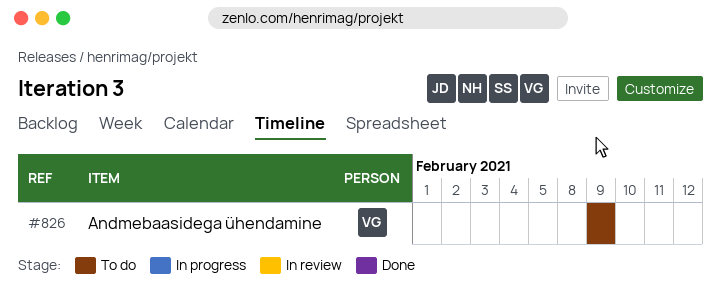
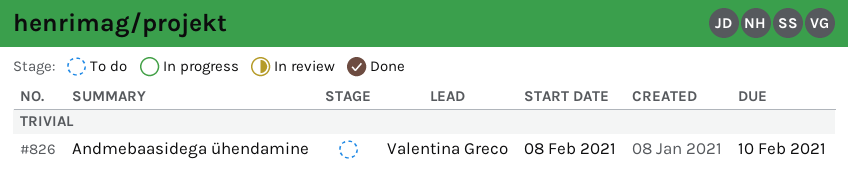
#826, start: Feb 9 -> Feb 8
#826, due: Feb 9 -> Feb 10

